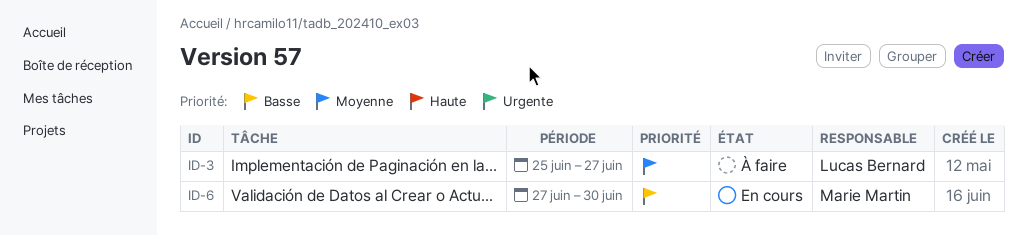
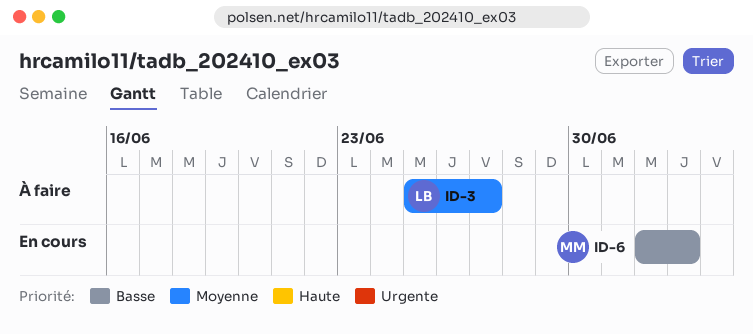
ID-6, start: Jun 27 -> Jul 2
ID-6, due: Jun 30 -> Jul 3

